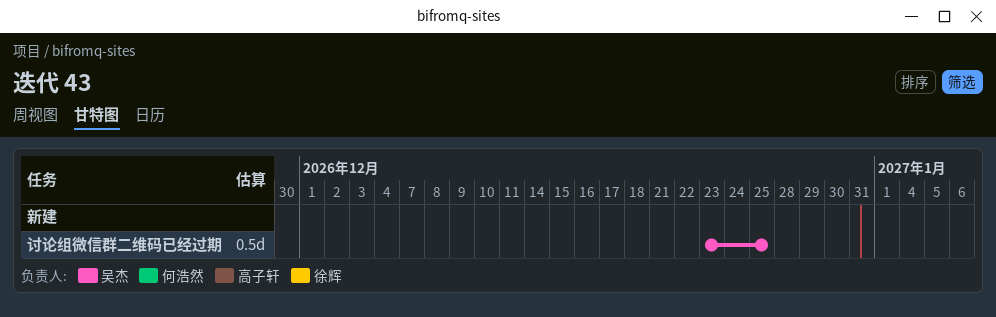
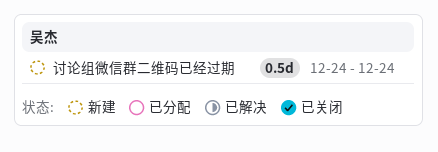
讨论组微信群二维码已经过期, start: Dec 23 -> Dec 24
讨论组微信群二维码已经过期, due: Dec 25 -> Dec 24

